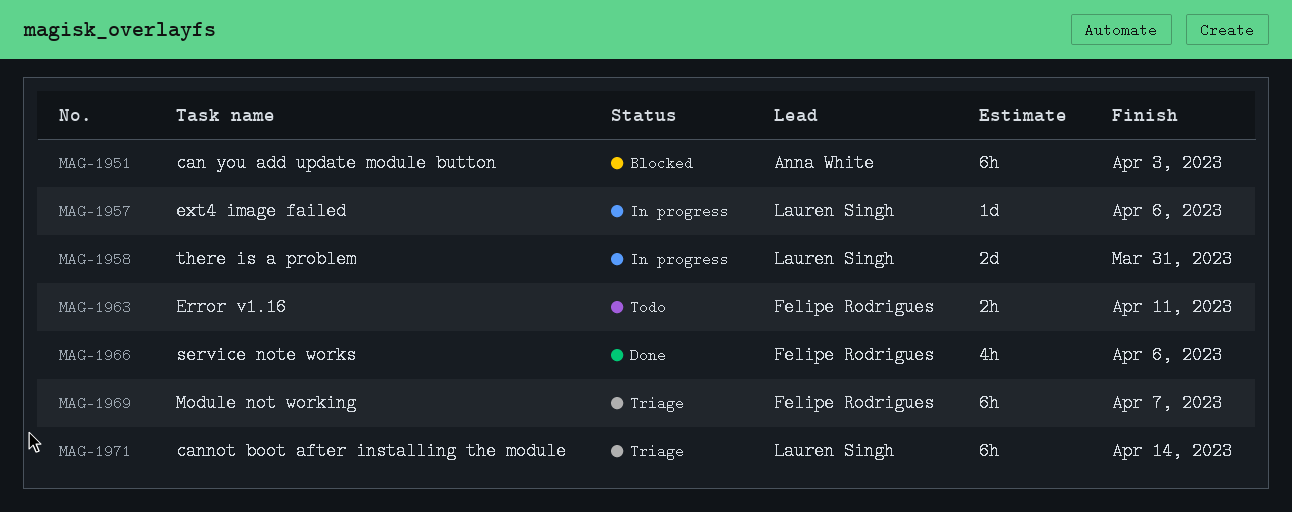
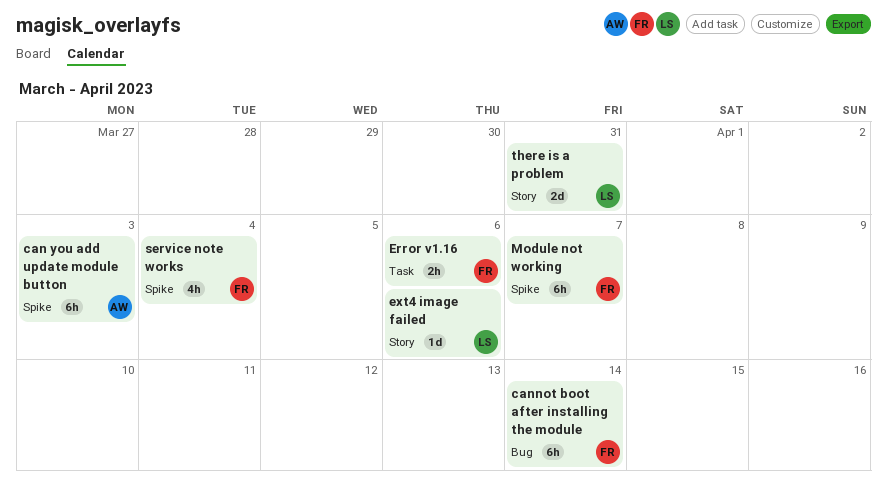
cannot boot after installing the module, owner: Lauren Singh -> Felipe Rodrigues
Error v1.16, due: Apr 11 -> Apr 6
service note works, due: Apr 6 -> Apr 4

